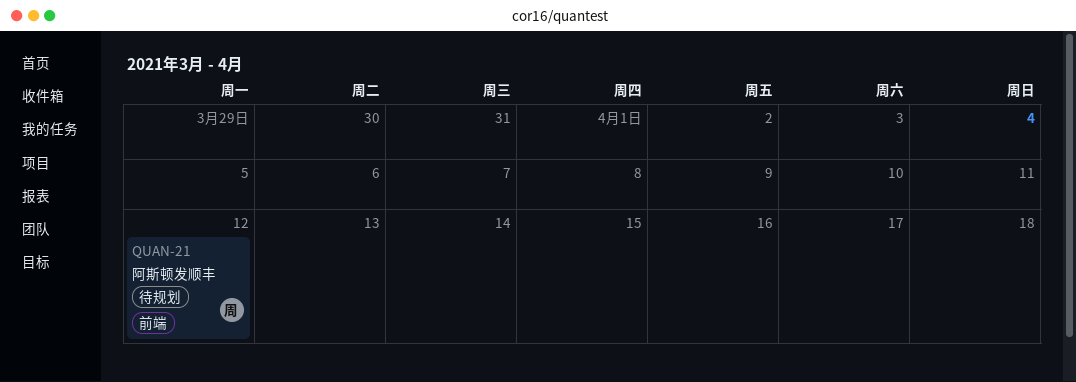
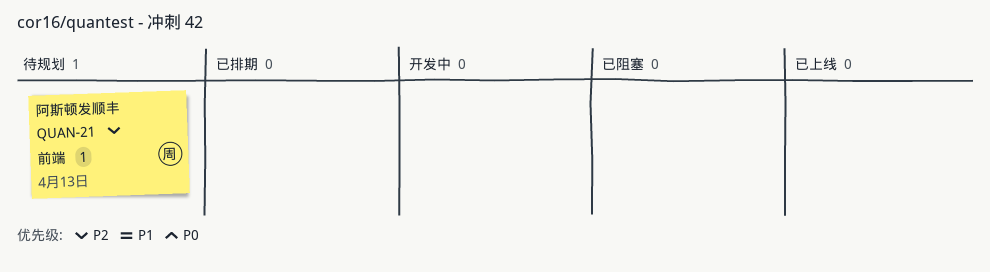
QUAN-21, due: Apr 12 -> Apr 13

